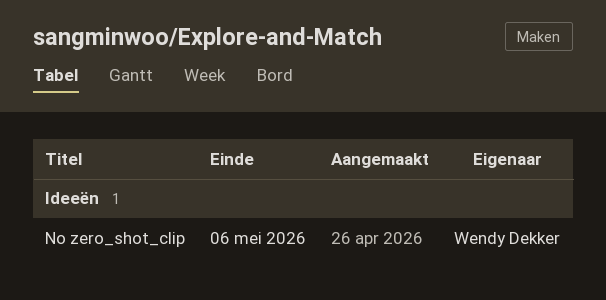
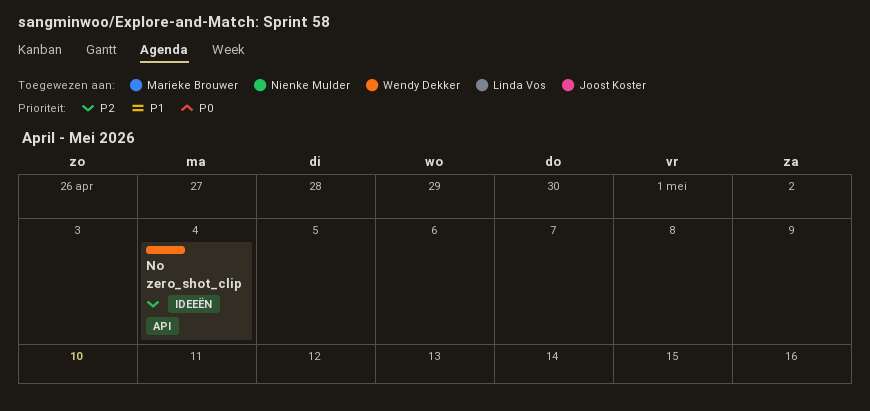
No zero_shot_clip, due: May 6 -> May 4

